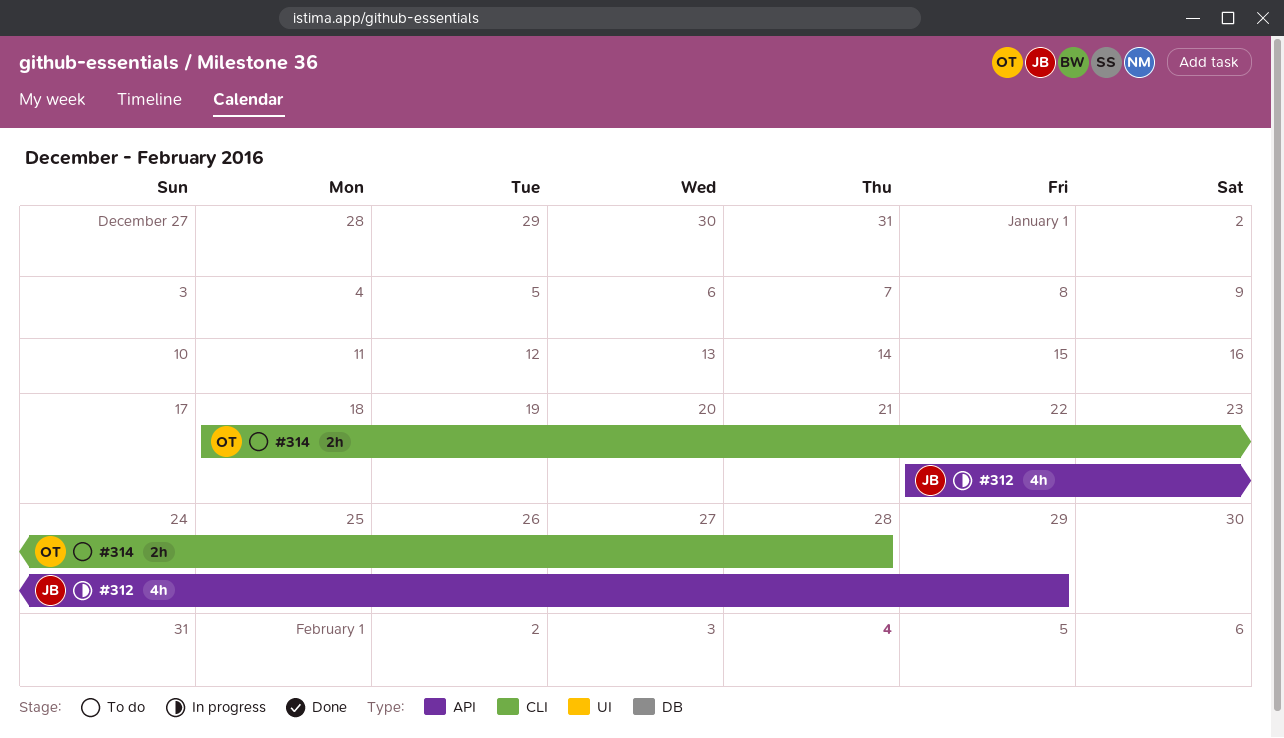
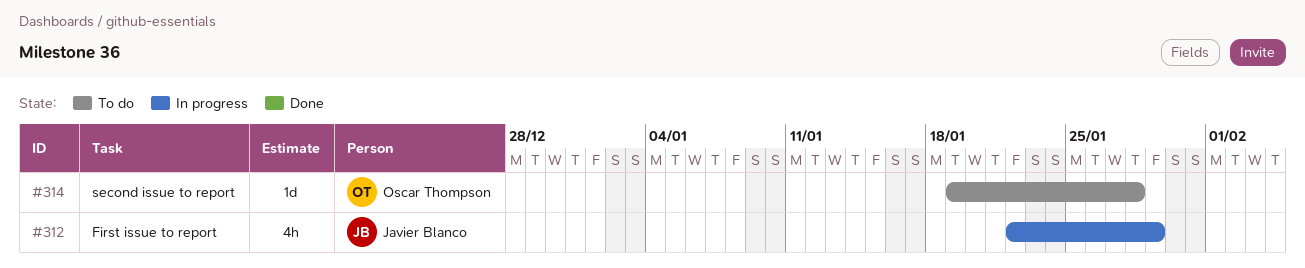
#314, estimate: 2h -> 1d
#314, start: Jan 18 -> Jan 19

